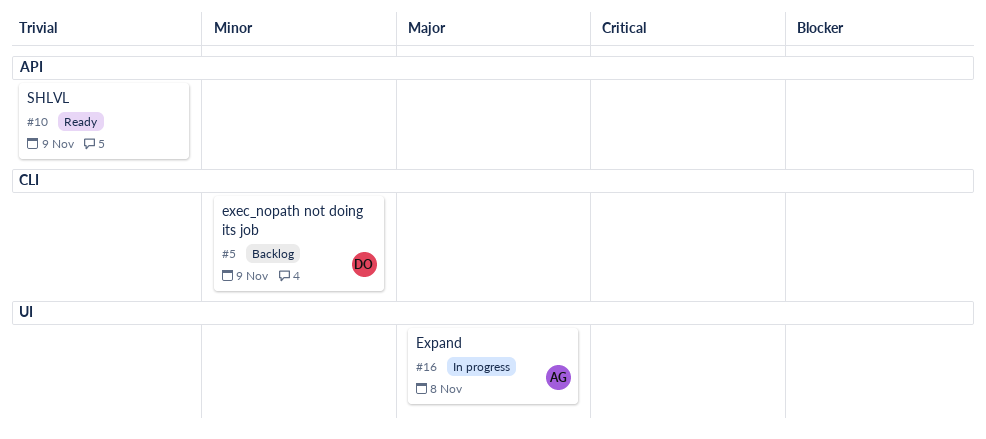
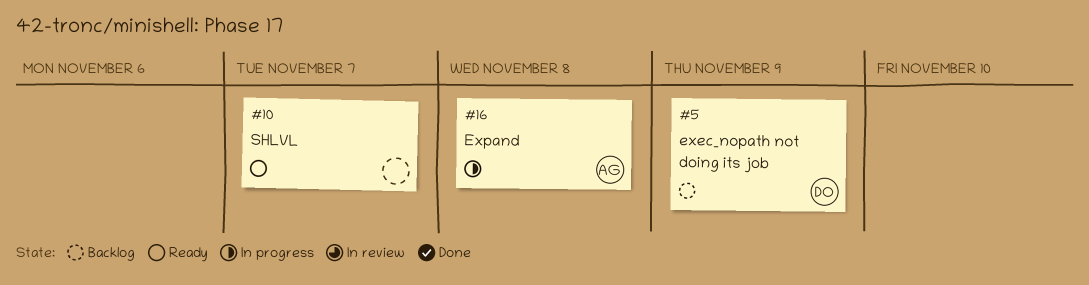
#10, due: Nov 9 -> Nov 7

